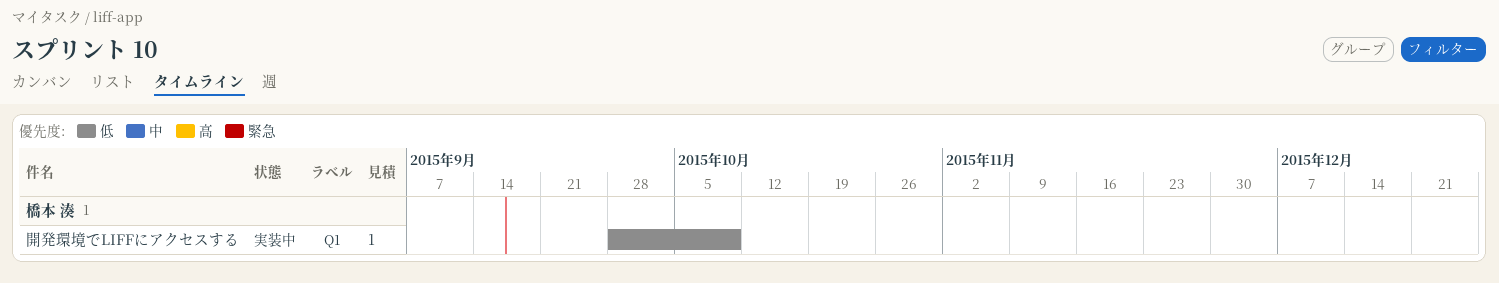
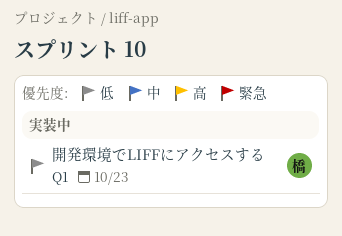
開発環境でLIFFにアクセスする, due: Oct 9 -> Oct 23

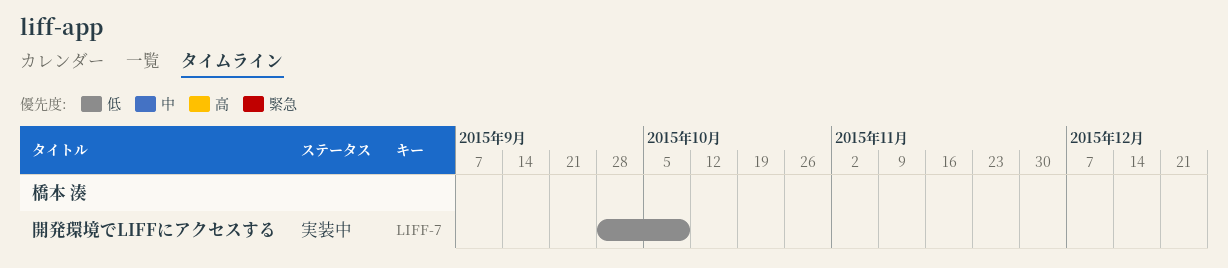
開発環境でLIFFにアクセスする, due: Oct 23 -> Oct 9

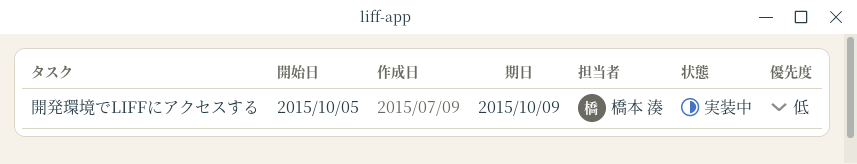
開発環境でLIFFにアクセスする, start: Sep 28 -> Oct 5

